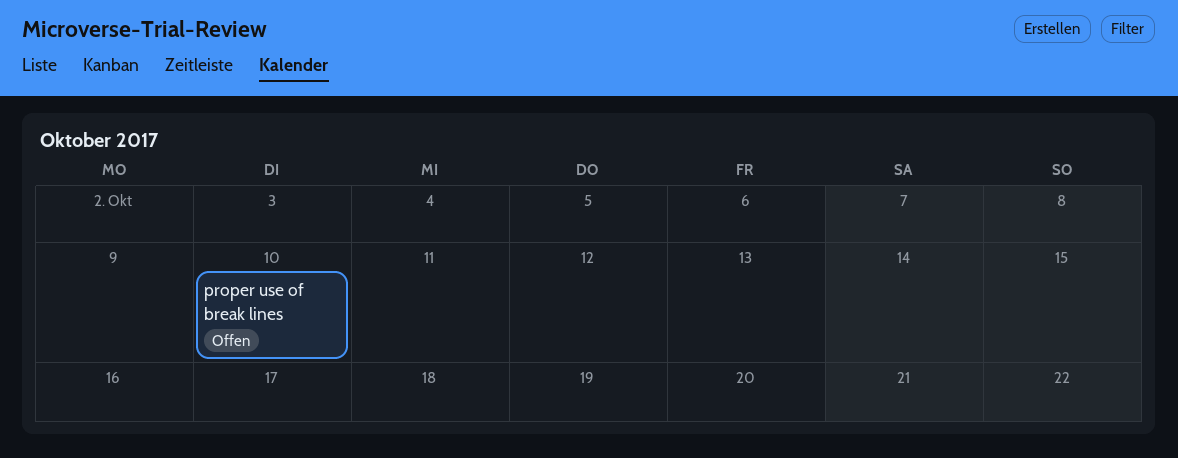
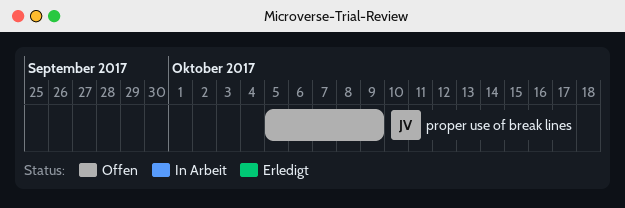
proper use of break lines, due: Oct 10 -> Oct 9

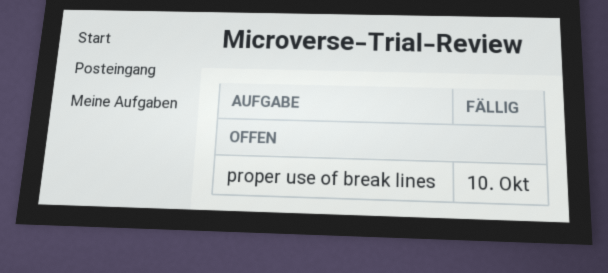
proper use of break lines, due: Oct 9 -> Oct 10

